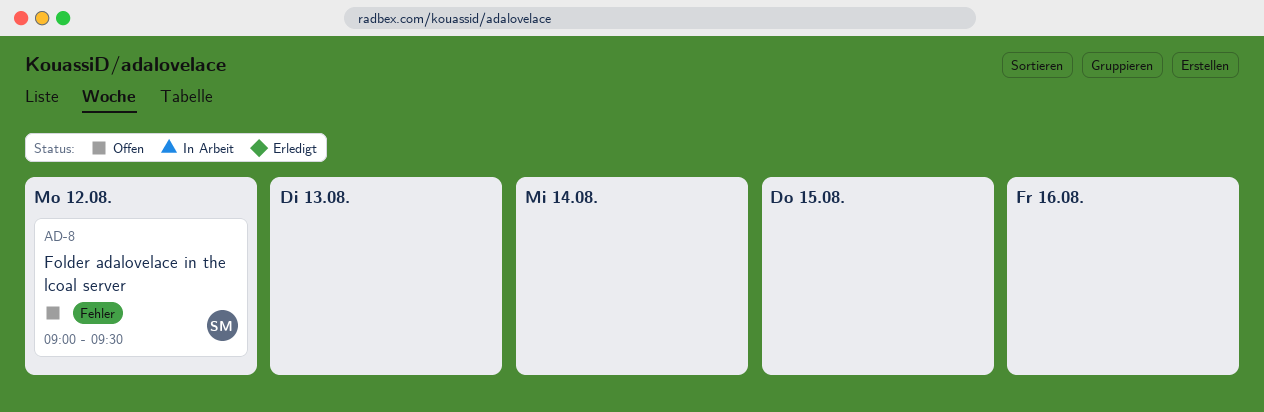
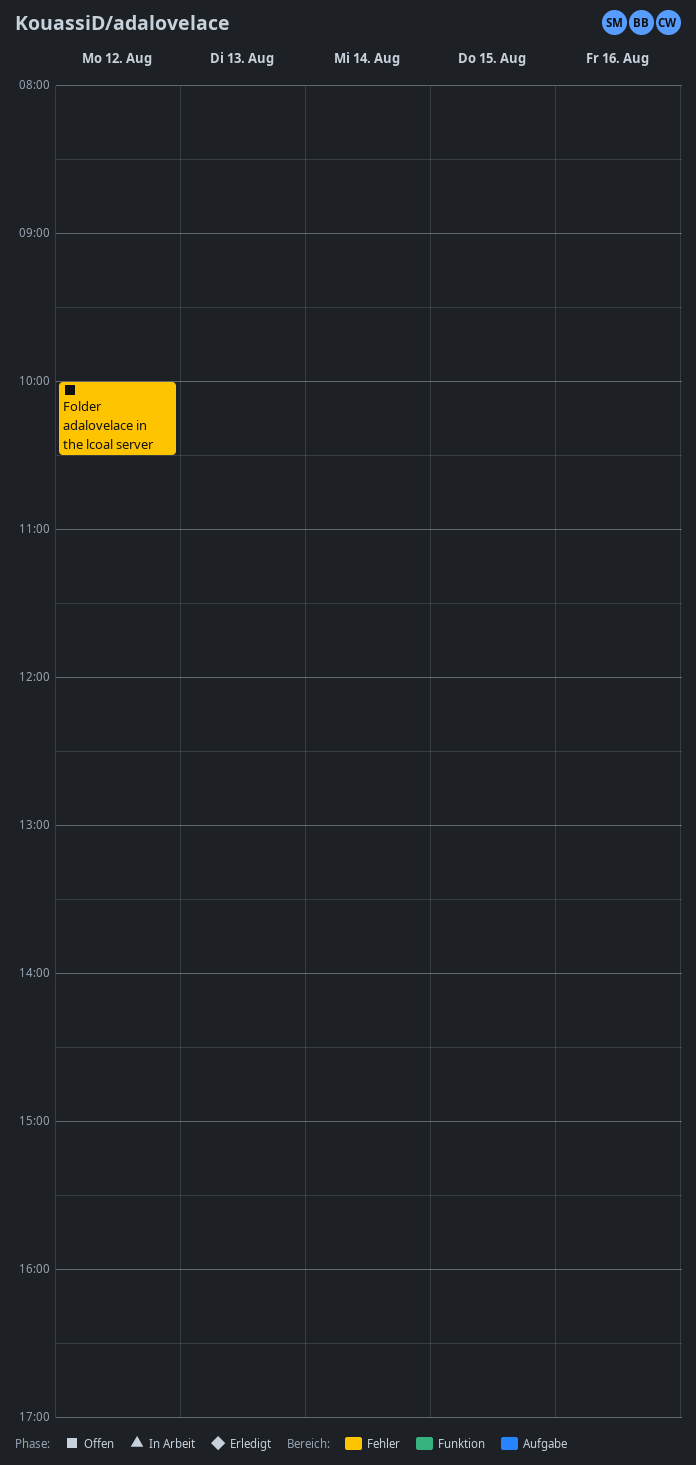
Folder adalovelace in the lcoal server, begins: 09:00 -> 10:00
Folder adalovelace in the lcoal server, ends: 09:30 -> 10:30

